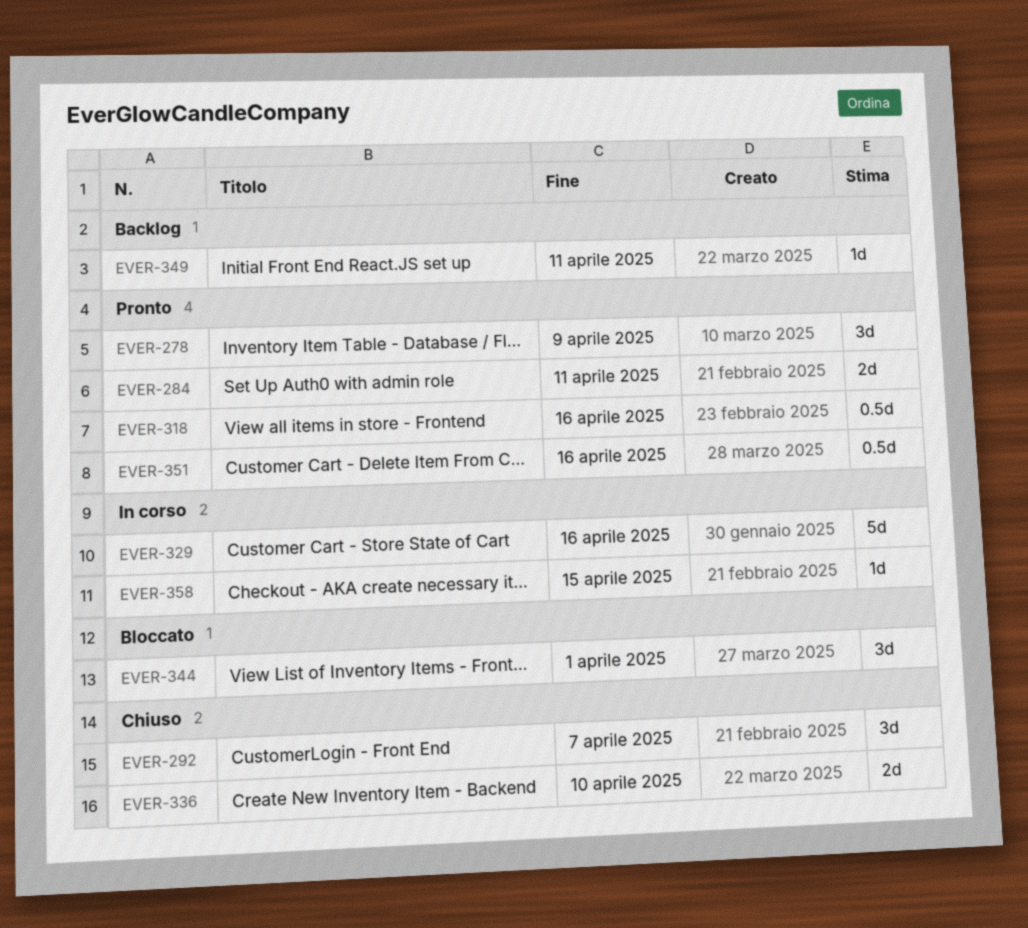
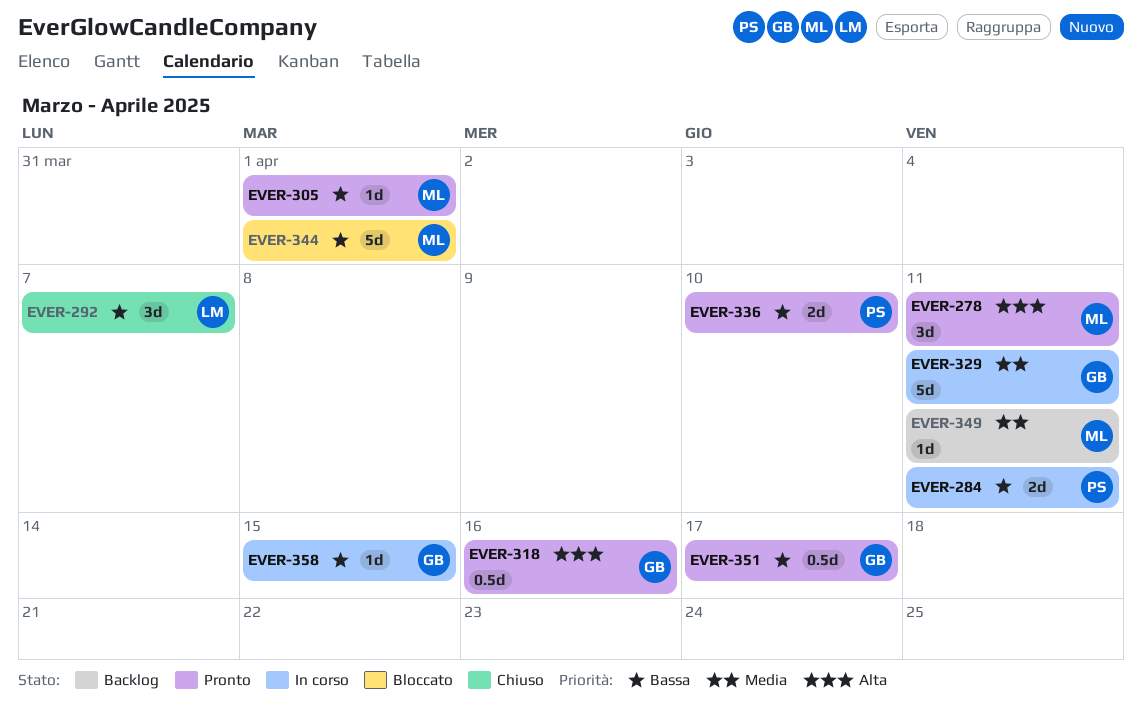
EVER-278, due: Apr 9 -> Apr 11
EVER-284, status: Pronto -> In corso
EVER-305: none -> present
EVER-329, due: Apr 16 -> Apr 11
EVER-336, status: Chiuso -> Pronto
EVER-344, estimate: 3d -> 5d
EVER-351, due: Apr 16 -> Apr 17

